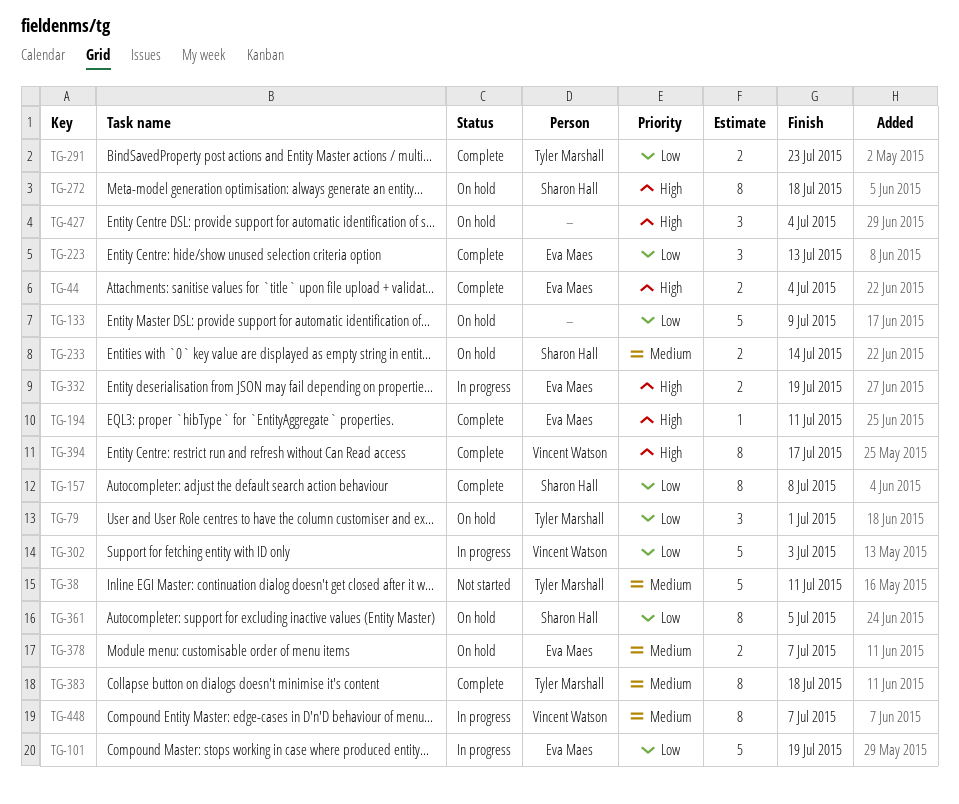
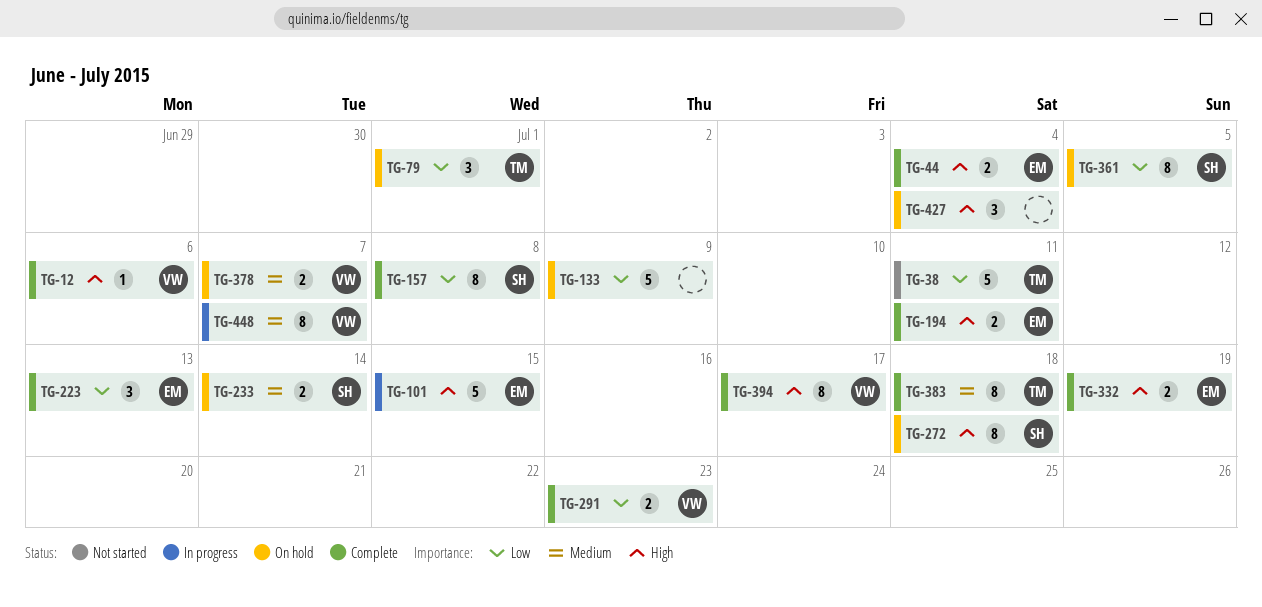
TG-12: none -> present
TG-38, priority: Medium -> Low
TG-101, priority: Low -> High
TG-101, due: Jul 19 -> Jul 15
TG-194, estimate: 1 -> 2
TG-291, owner: Tyler Marshall -> Vincent Watson
TG-302: present -> none
TG-332, status: In progress -> Complete
TG-378, owner: Eva Maes -> Vincent Watson

